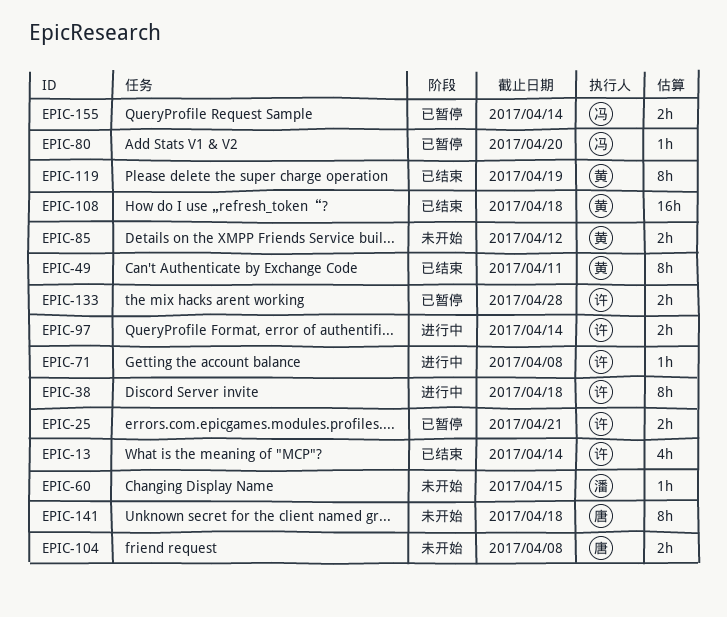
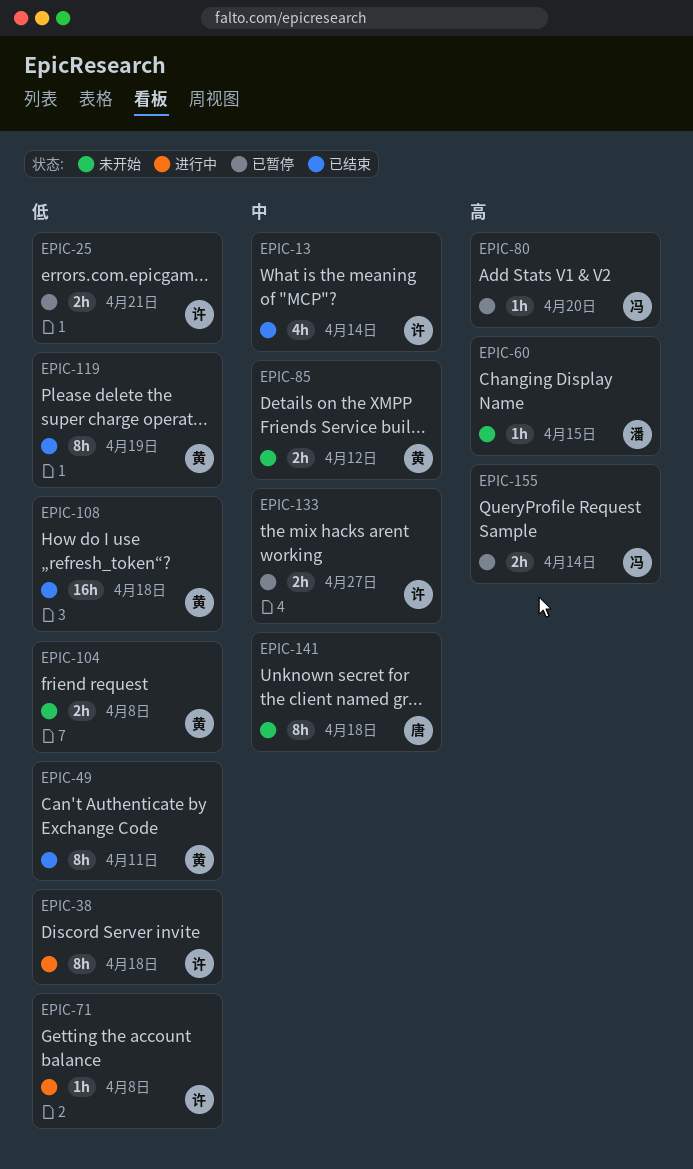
EPIC-97: present -> none
EPIC-104, owner: 唐 -> 黄
EPIC-133, due: Apr 28 -> Apr 27

